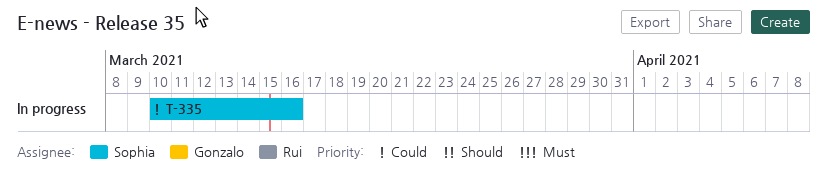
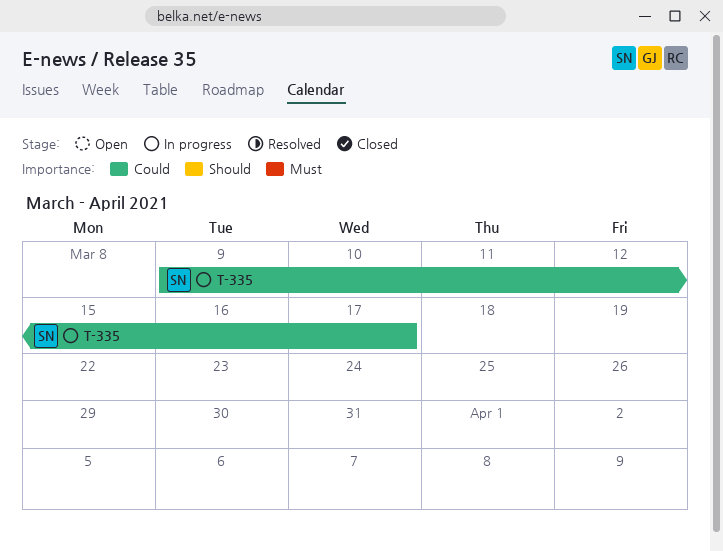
T-335, start: Mar 10 -> Mar 9
T-335, due: Mar 16 -> Mar 17

